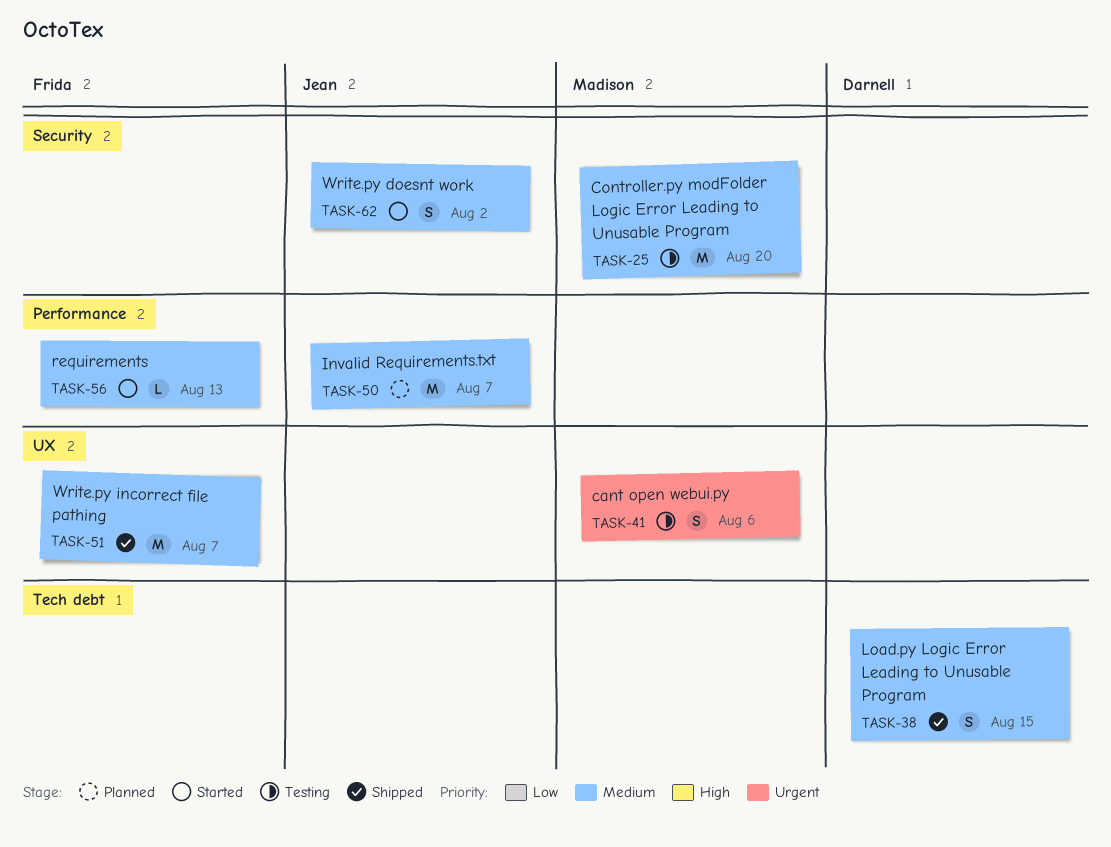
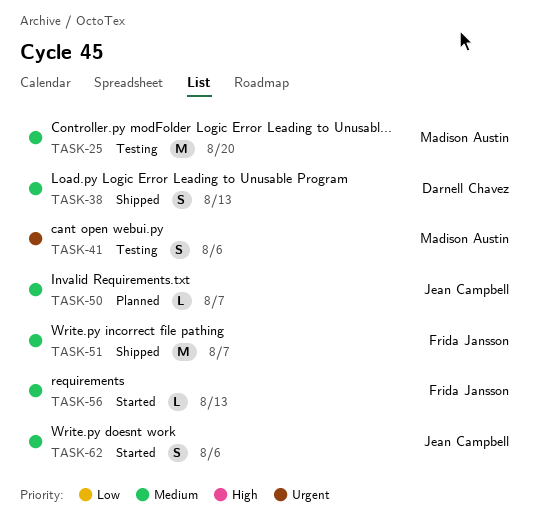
TASK-38, due: Aug 15 -> Aug 13
TASK-50, estimate: M -> L
TASK-62, due: Aug 2 -> Aug 6

